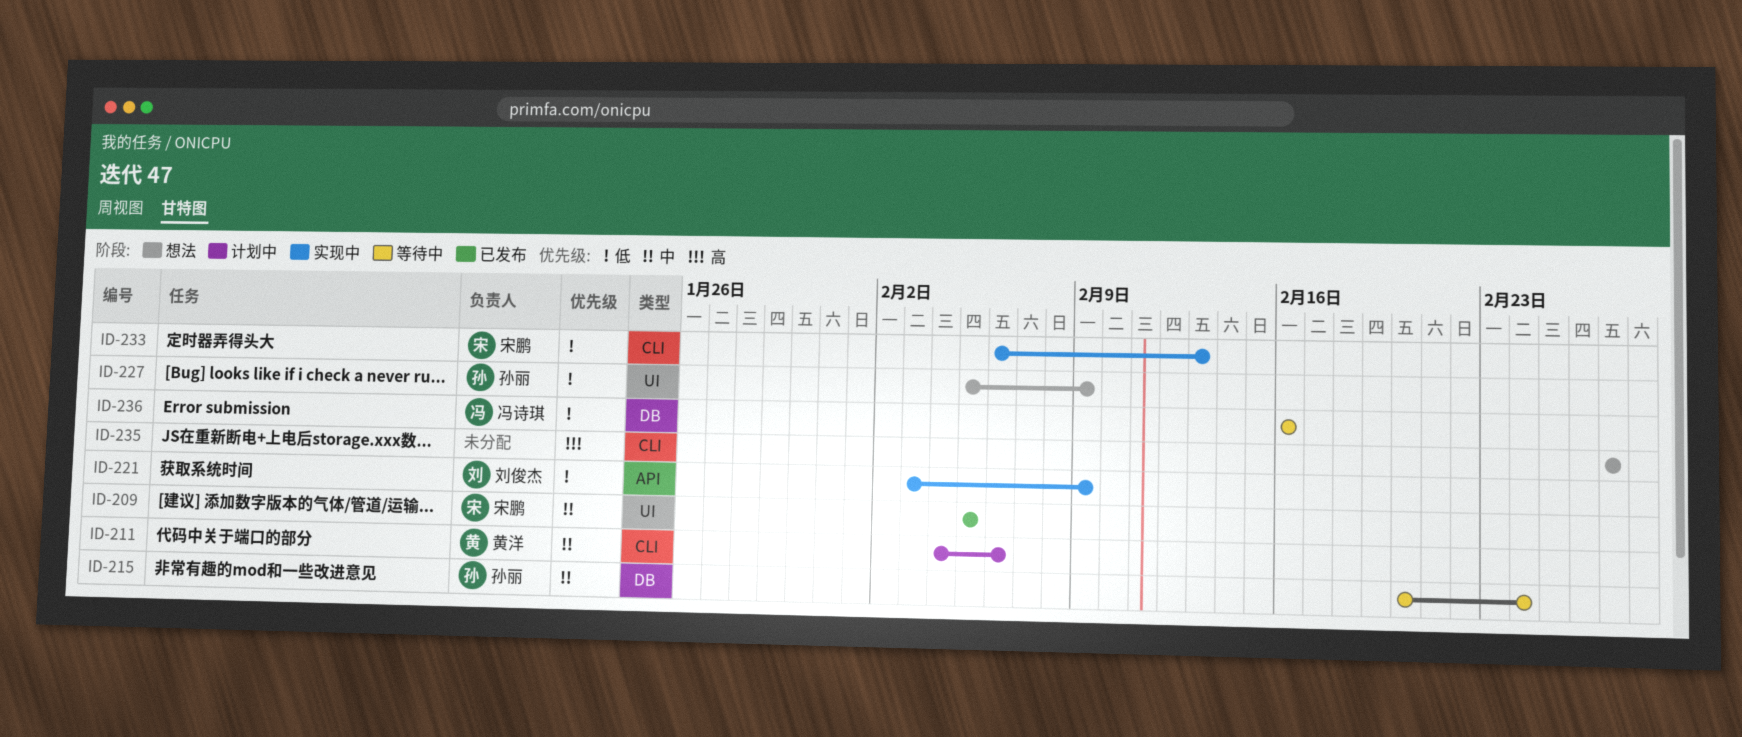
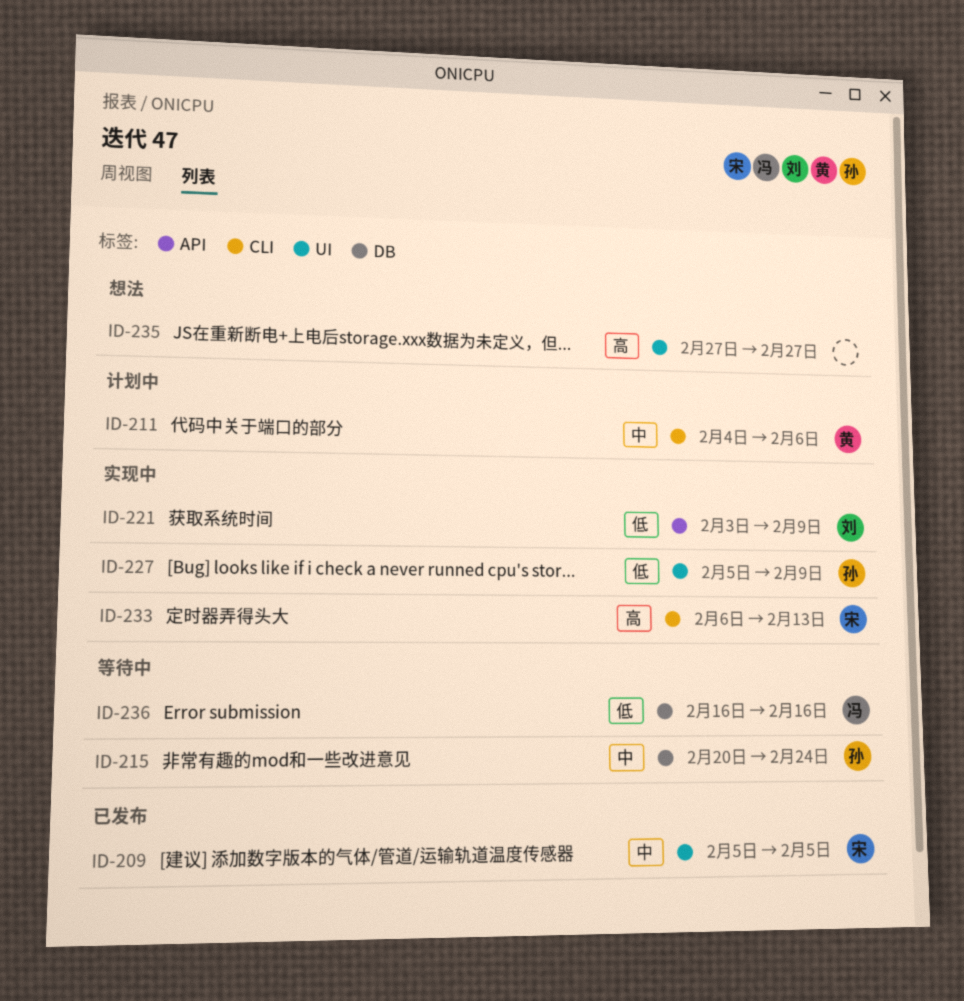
ID-227, status: 想法 -> 实现中
ID-233, priority: 低 -> 高
ID-235, label: CLI -> UI

